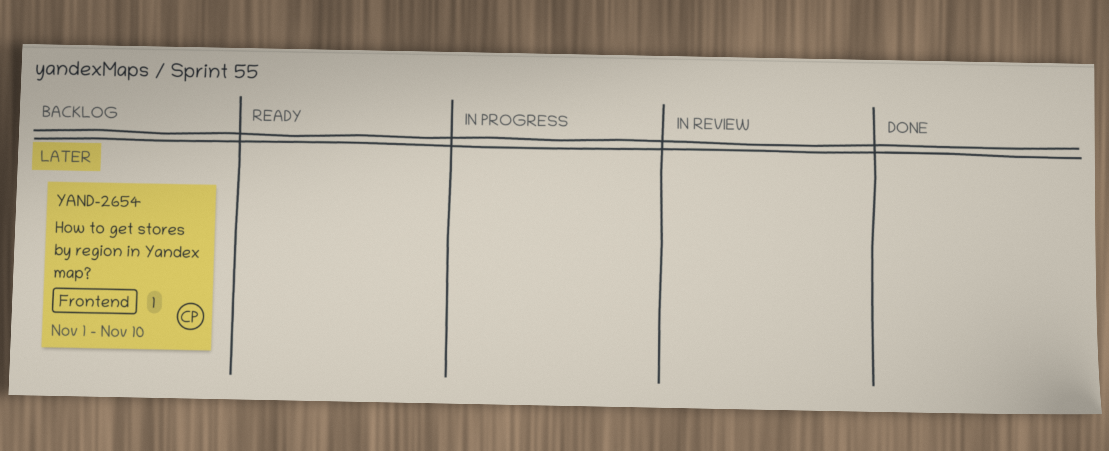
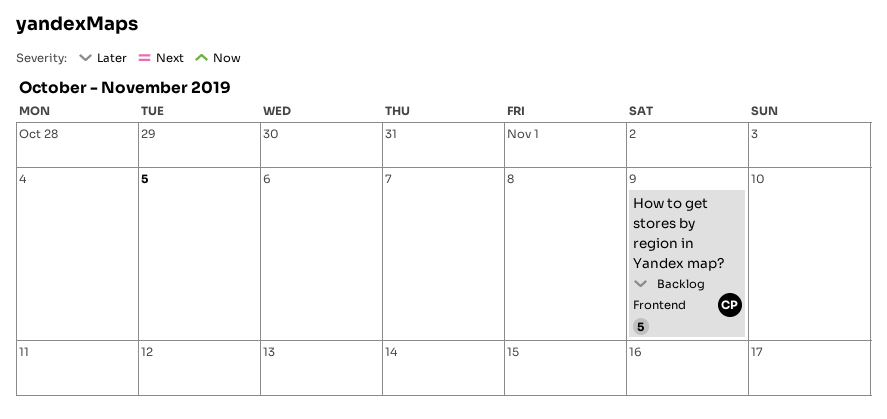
How to get stores by region in Yandex map?, estimate: 1 -> 5
How to get stores by region in Yandex map?, due: Nov 10 -> Nov 9

